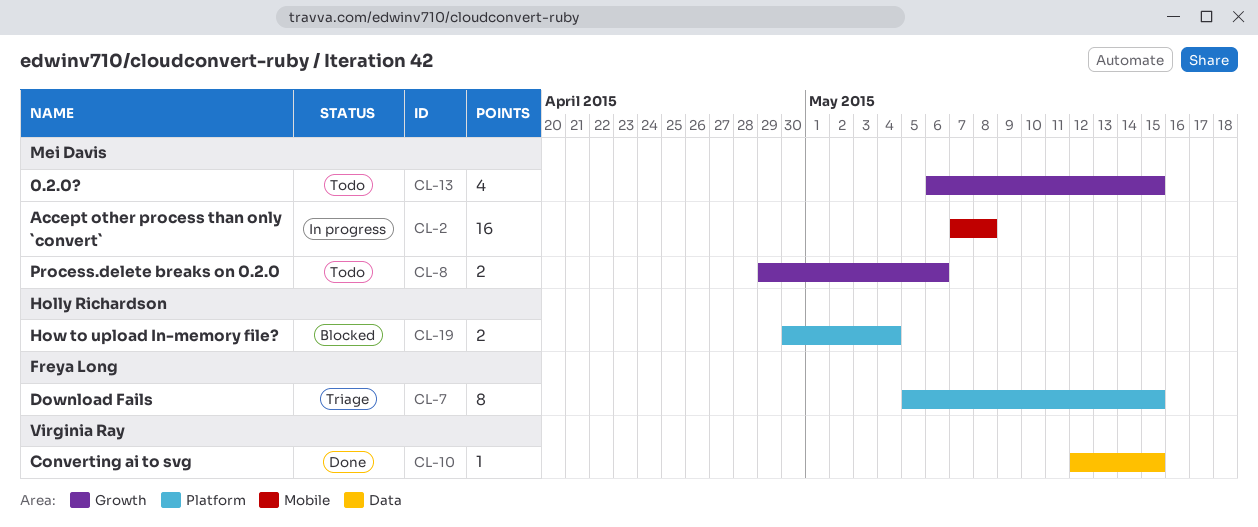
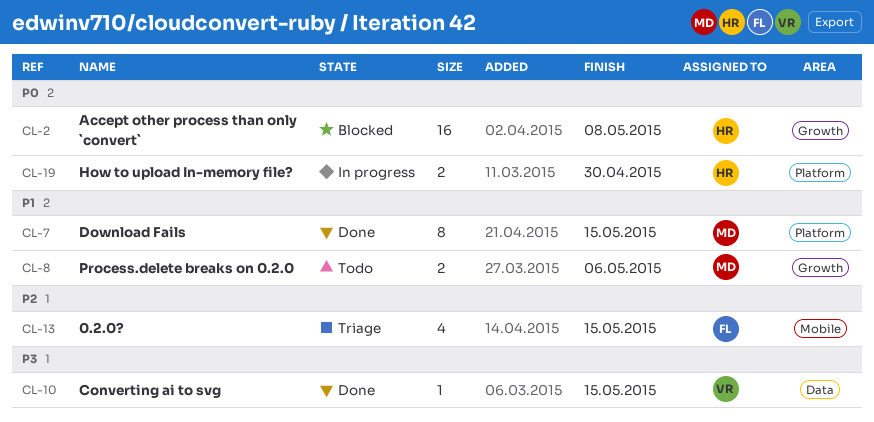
CL-2, status: In progress -> Blocked
CL-2, owner: Mei Davis -> Holly Richardson
CL-2, label: Mobile -> Growth
CL-7, status: Triage -> Done
CL-7, owner: Freya Long -> Mei Davis
CL-13, status: Todo -> Triage
CL-13, owner: Mei Davis -> Freya Long
CL-13, label: Growth -> Mobile
CL-19, status: Blocked -> In progress
CL-19, due: May 4 -> Apr 30

